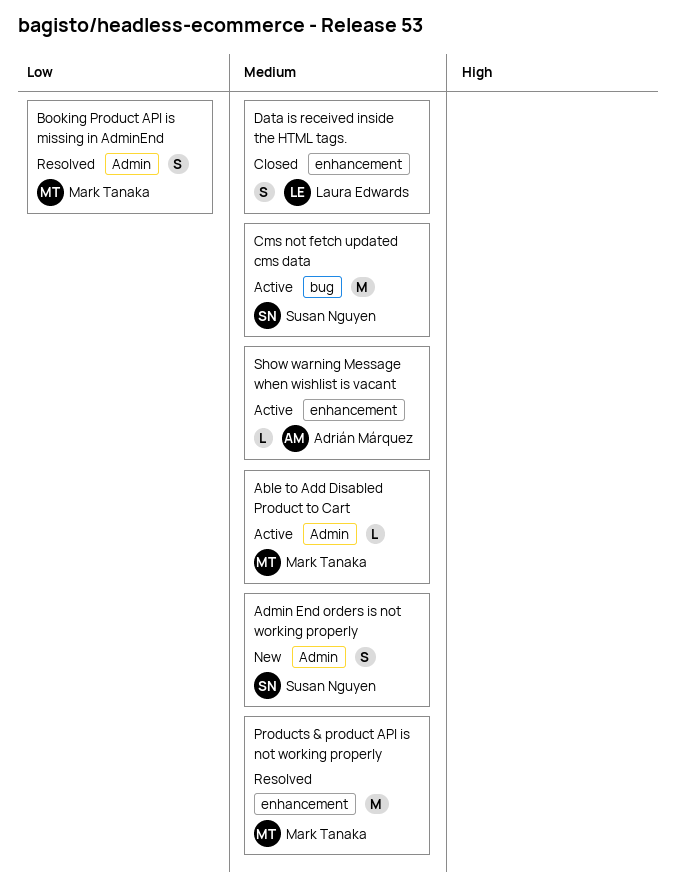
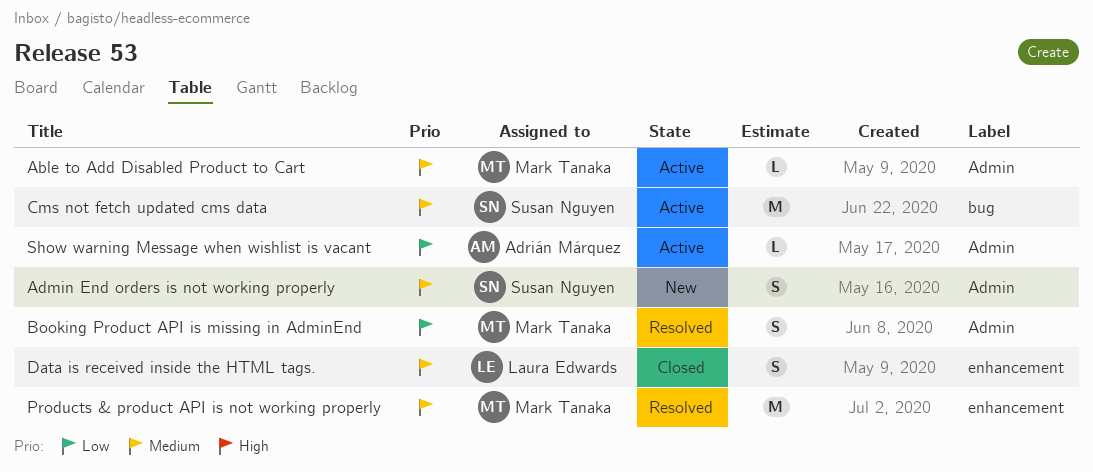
Show warning Message when wishlist is vacant, priority: Medium -> Low
Show warning Message when wishlist is vacant, label: enhancement -> Admin

